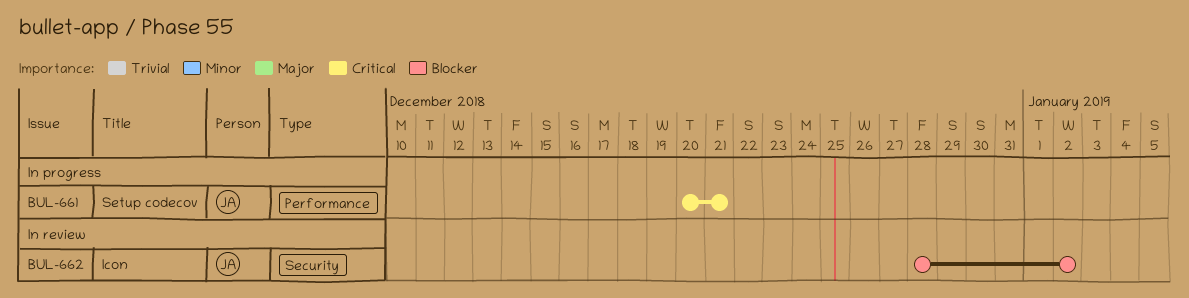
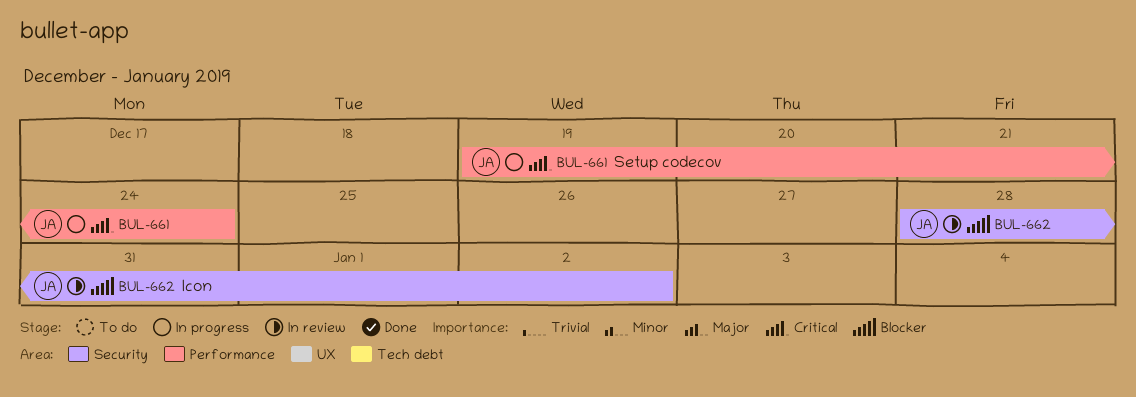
BUL-661, start: Dec 20 -> Dec 19
BUL-661, due: Dec 21 -> Dec 24

